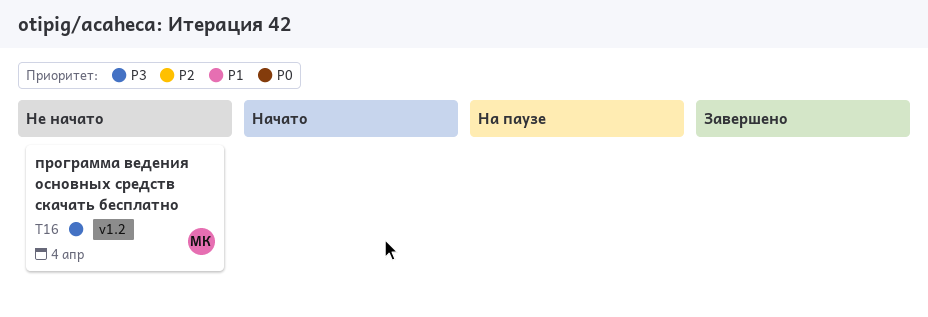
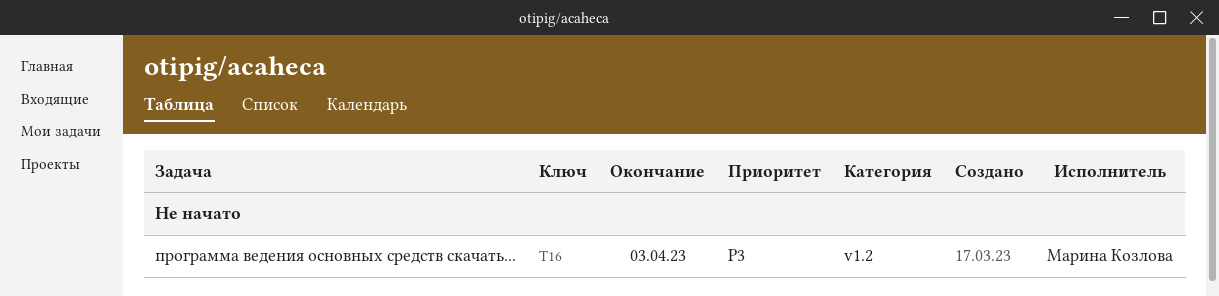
T16, due: Apr 4 -> Apr 3

